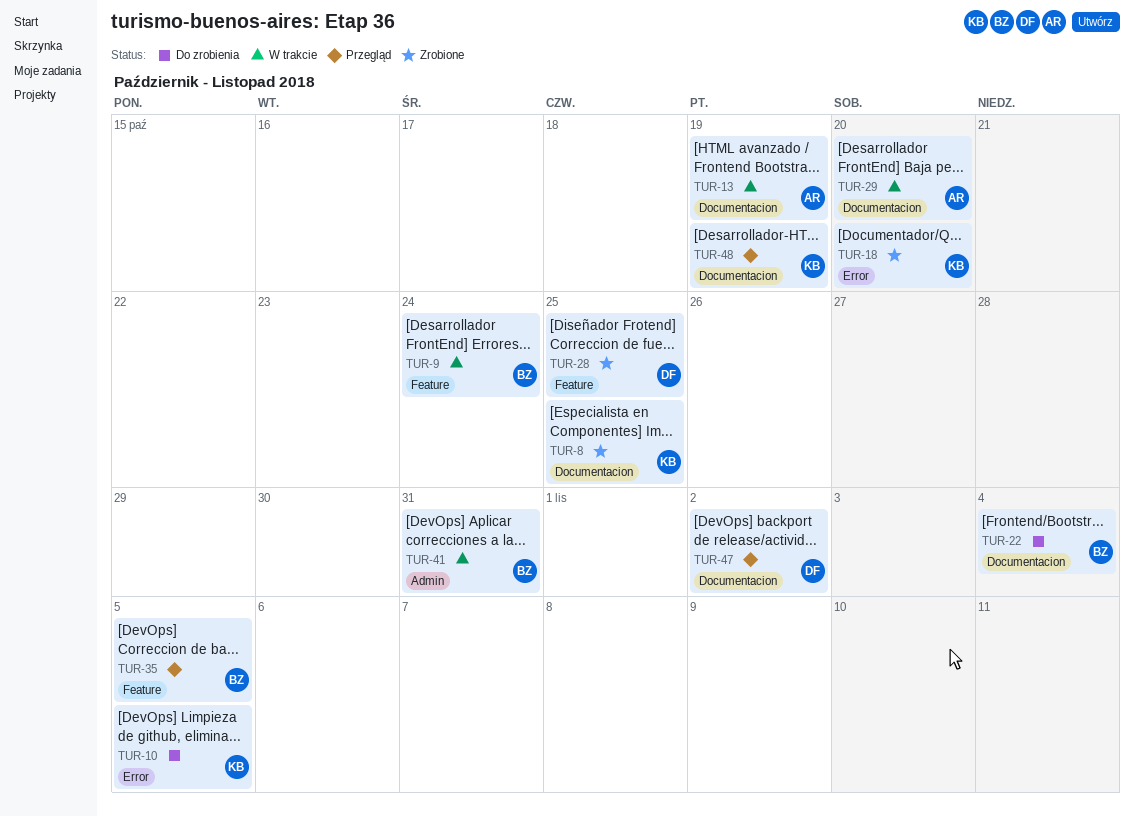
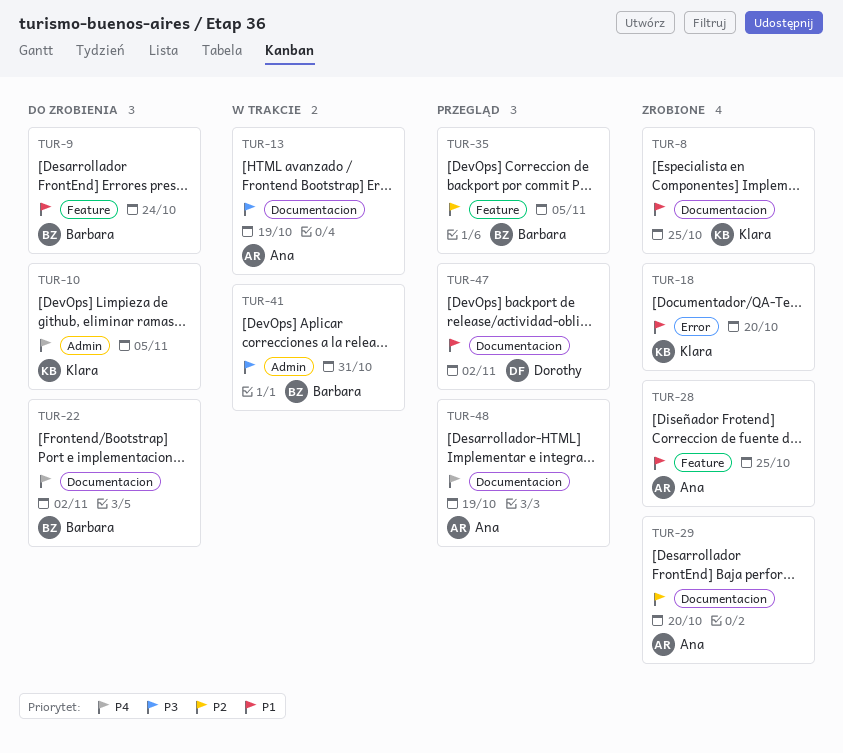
TUR-9, status: W trakcie -> Do zrobienia
TUR-10, label: Error -> Admin
TUR-22, due: Nov 4 -> Nov 2
TUR-28, owner: Dorothy -> Ana
TUR-29, status: W trakcie -> Zrobione
TUR-48, owner: Klara -> Ana

